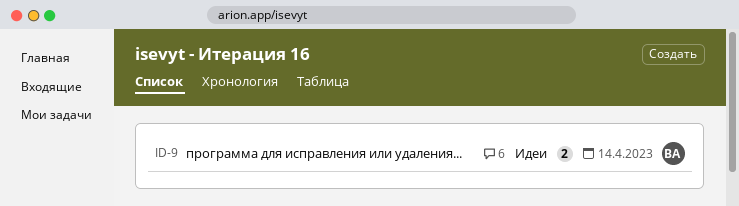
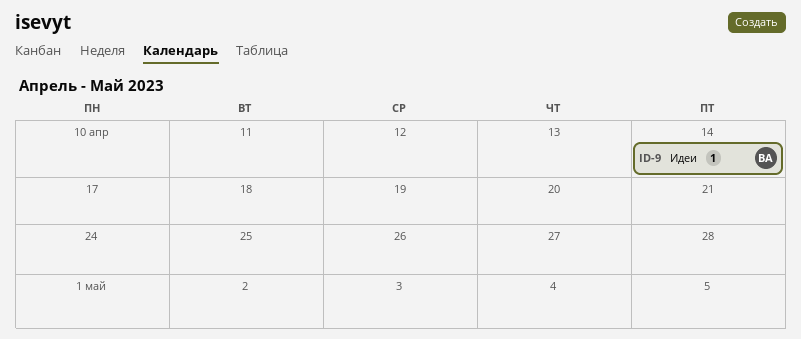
ID-9, estimate: 2 -> 1

